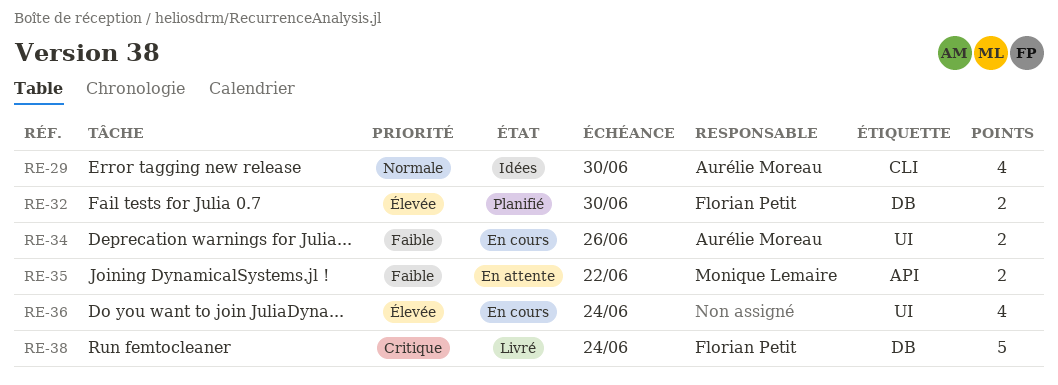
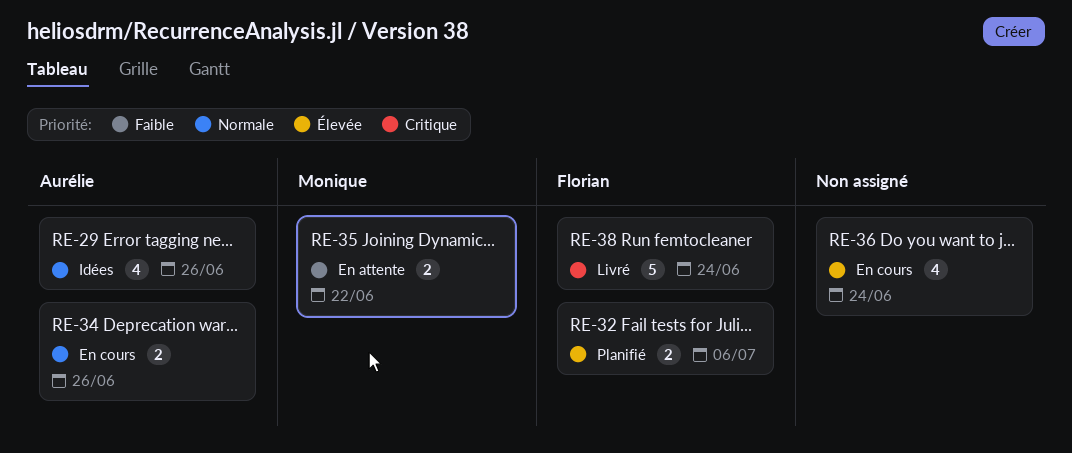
RE-29, due: Jun 30 -> Jun 26
RE-32, due: Jun 30 -> Jul 6
RE-34, priority: Faible -> Normale

